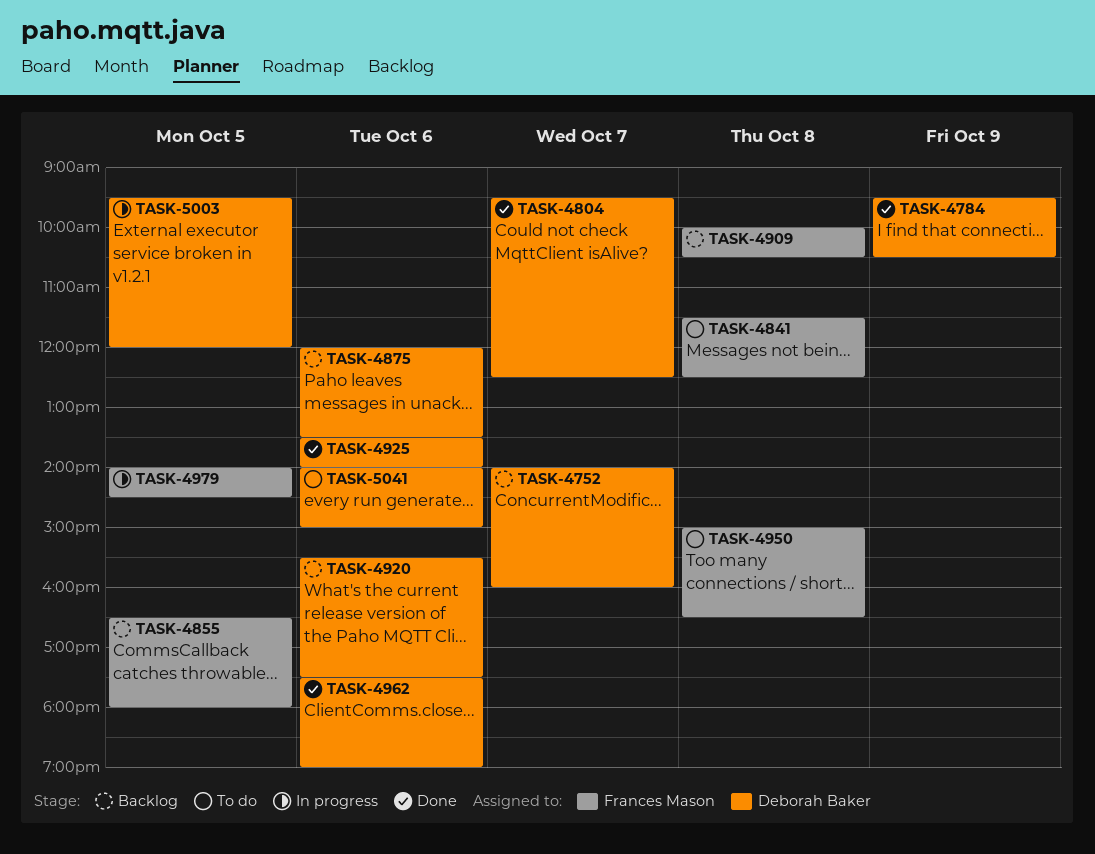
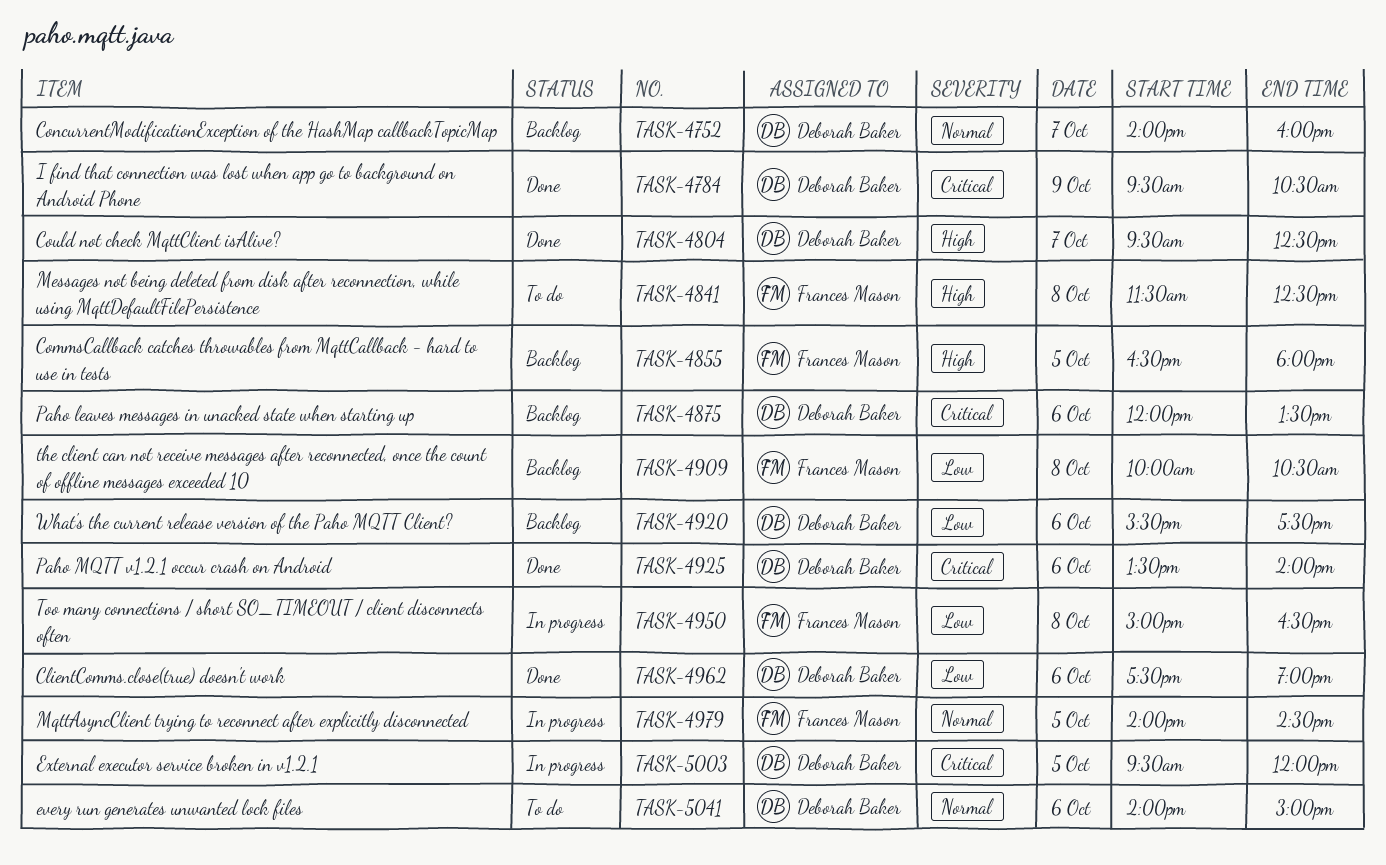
TASK-4950, status: To do -> In progress

